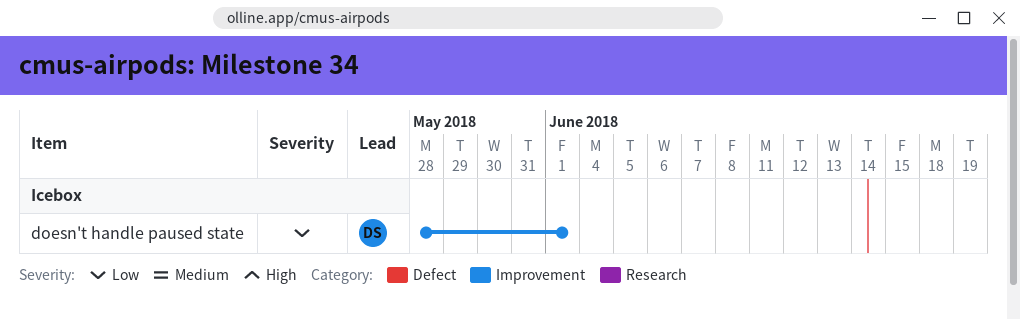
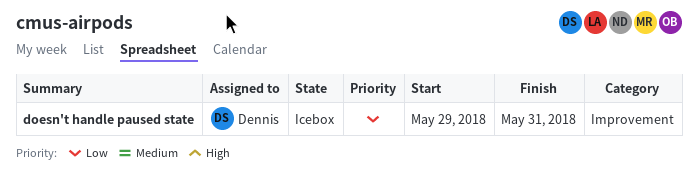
doesn't handle paused state, start: May 28 -> May 29
doesn't handle paused state, due: Jun 1 -> May 31

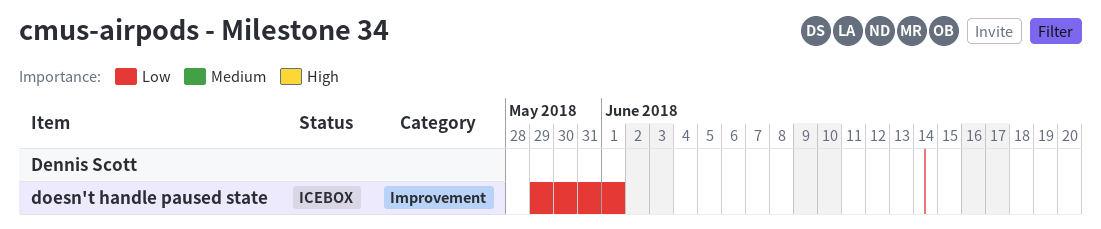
doesn't handle paused state, due: May 31 -> Jun 1

